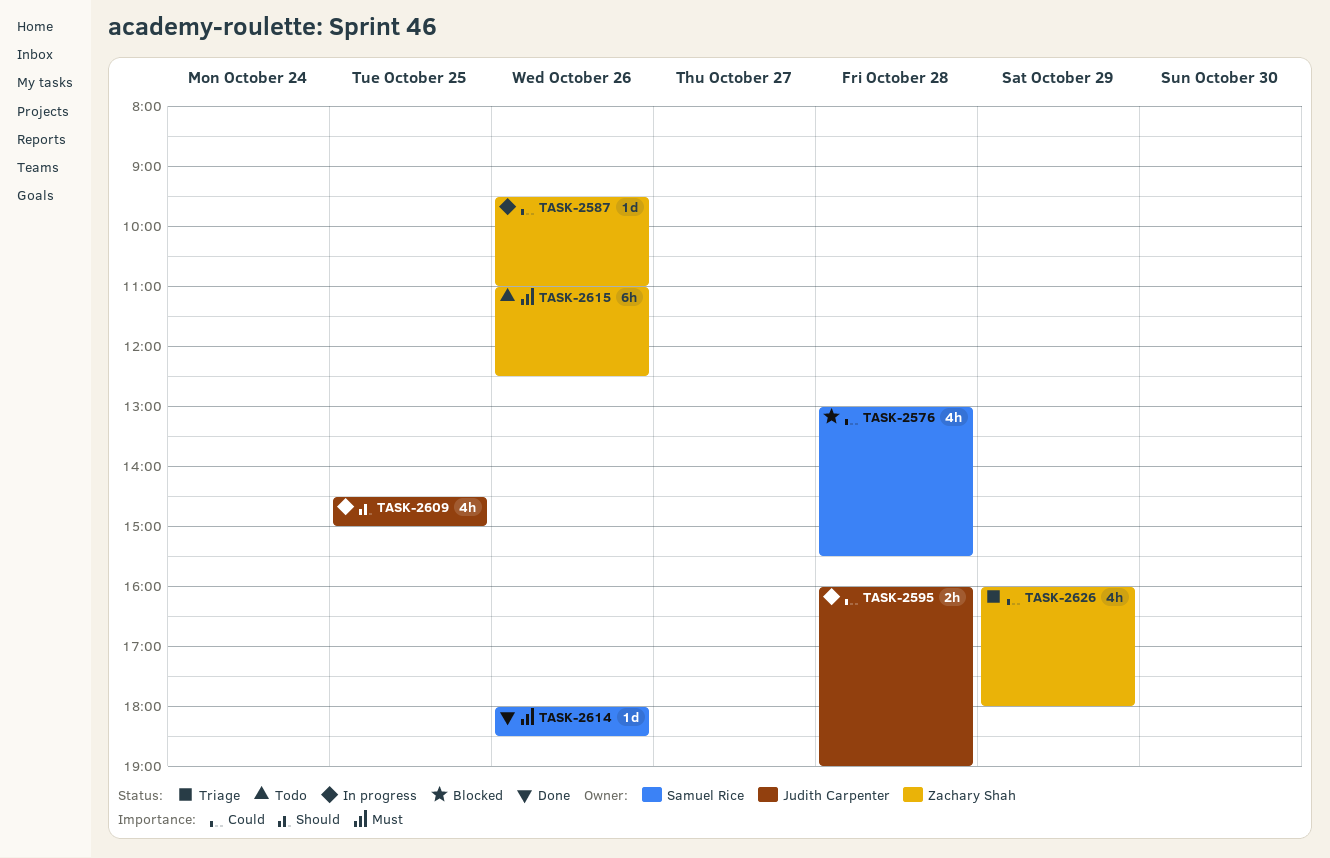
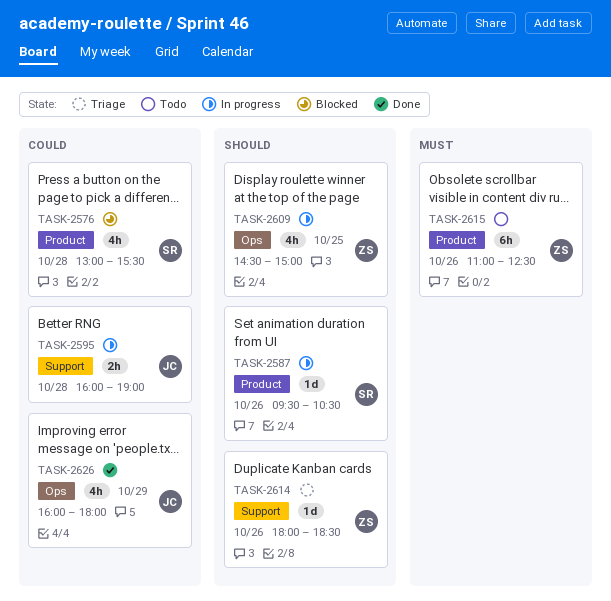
TASK-2587, owner: Zachary Shah -> Samuel Rice
TASK-2587, priority: Could -> Should
TASK-2587, ends: 11:00 -> 10:30
TASK-2609, owner: Judith Carpenter -> Zachary Shah
TASK-2614, status: Done -> Triage
TASK-2614, owner: Samuel Rice -> Zachary Shah
TASK-2614, priority: Must -> Should
TASK-2626, status: Triage -> Done
TASK-2626, owner: Zachary Shah -> Judith Carpenter

